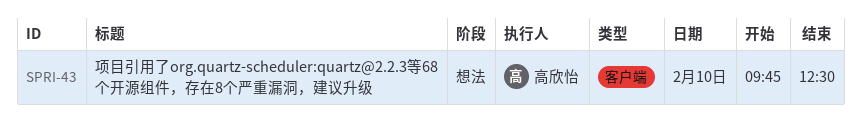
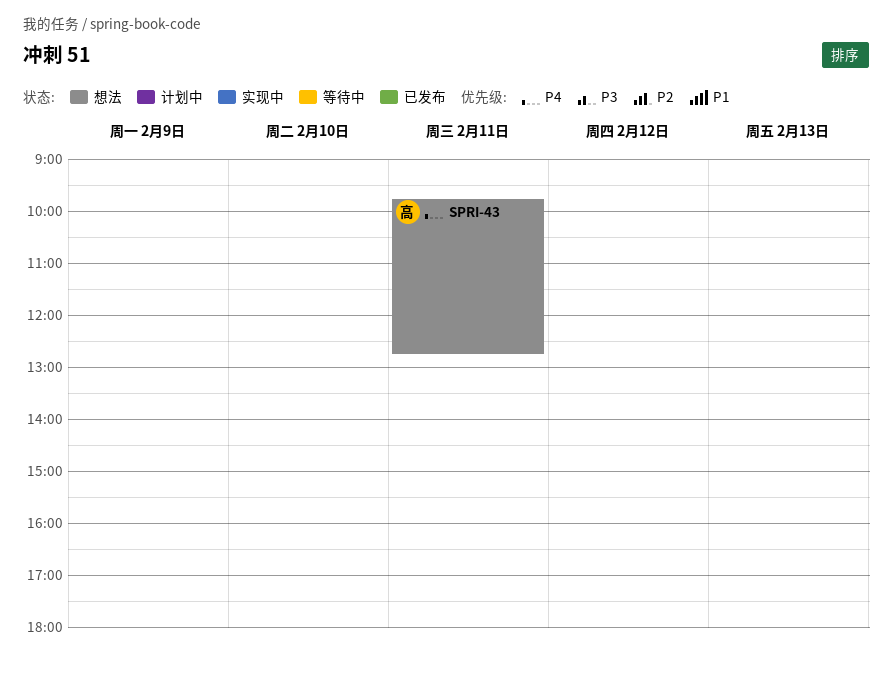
SPRI-43, day: Feb 10 -> Feb 11
SPRI-43, ends: 12:30 -> 12:45

